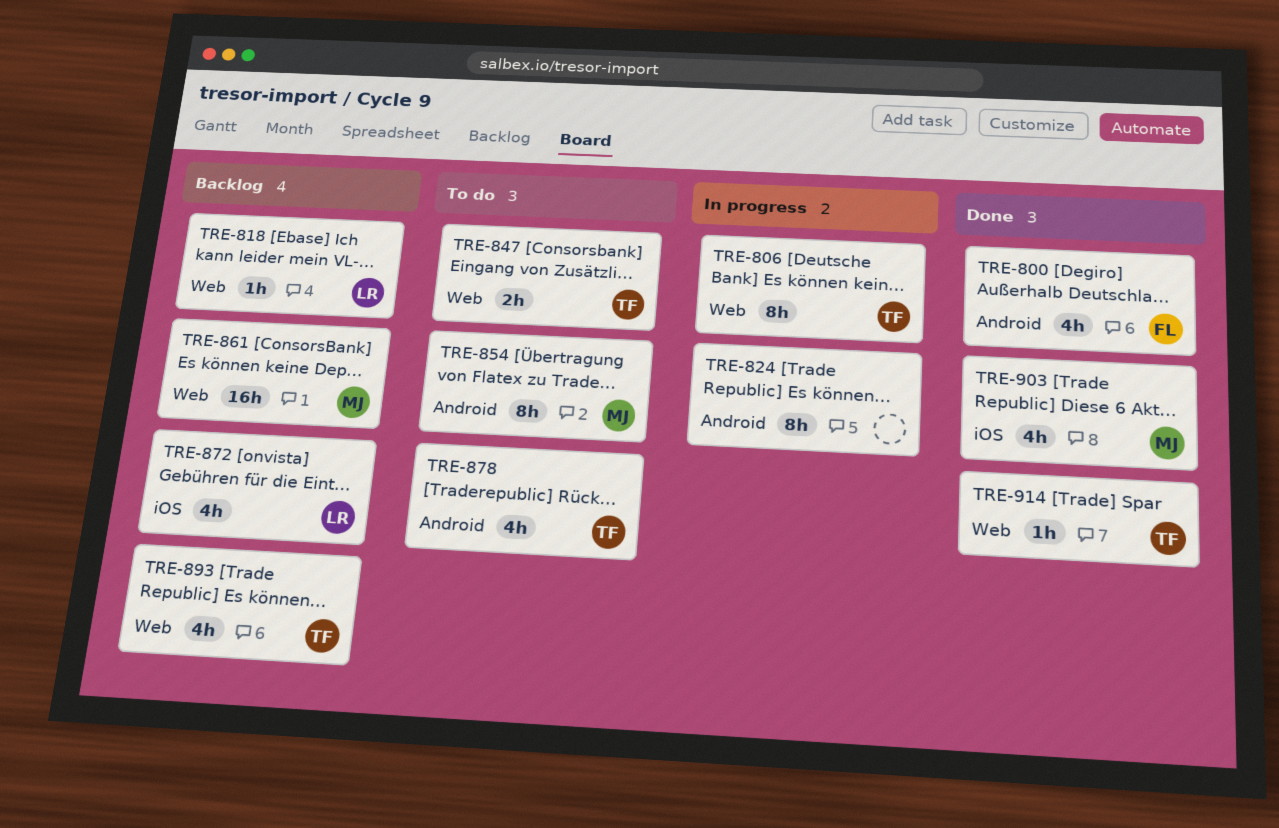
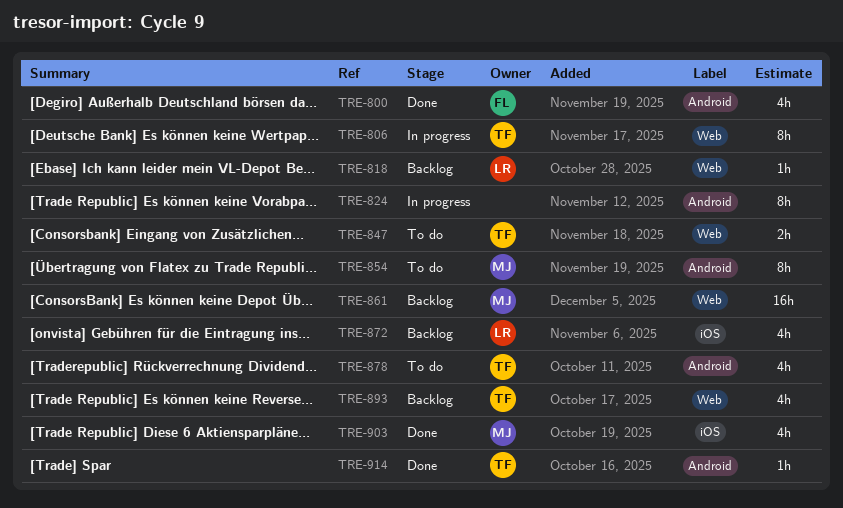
TRE-914, label: Web -> Android

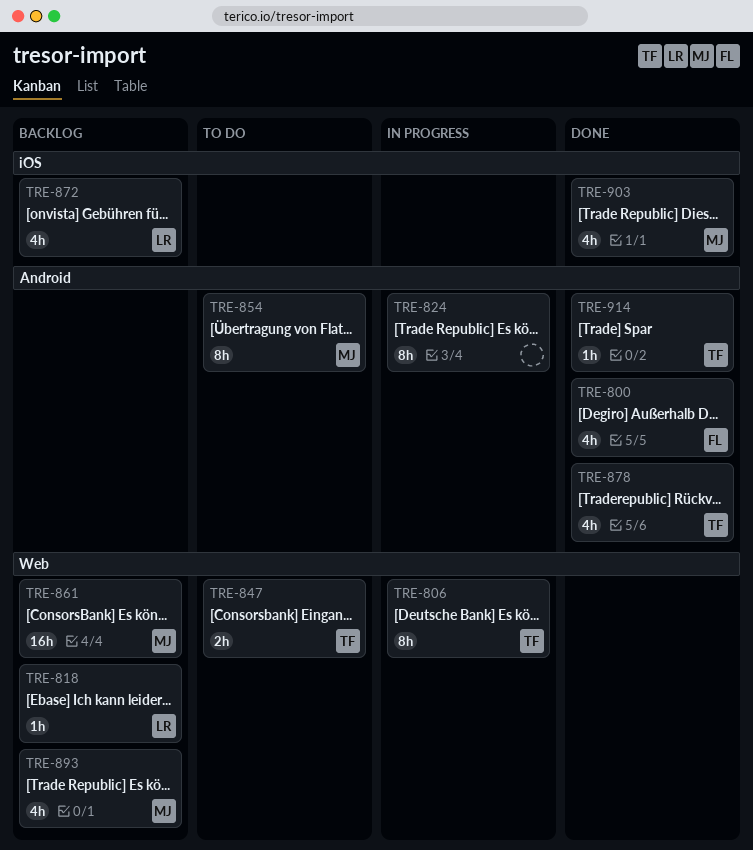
TRE-878, status: To do -> Done
TRE-893, owner: TF -> MJ

